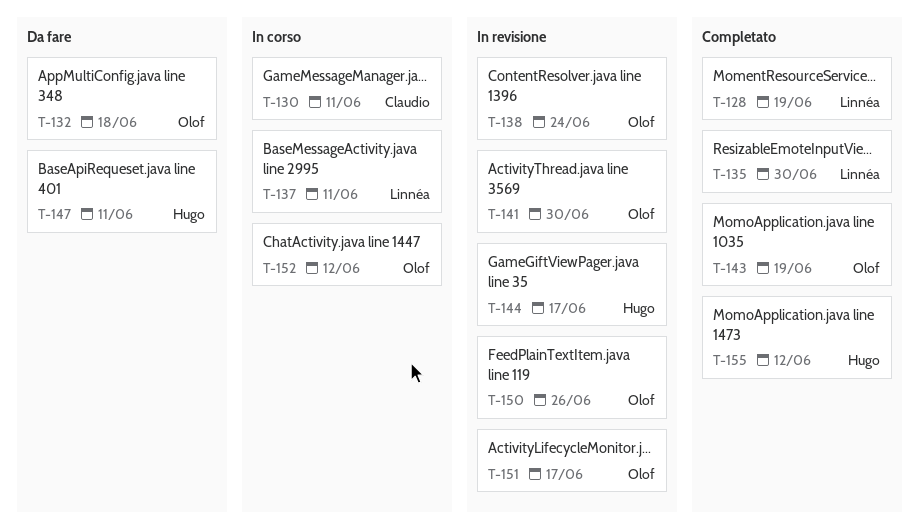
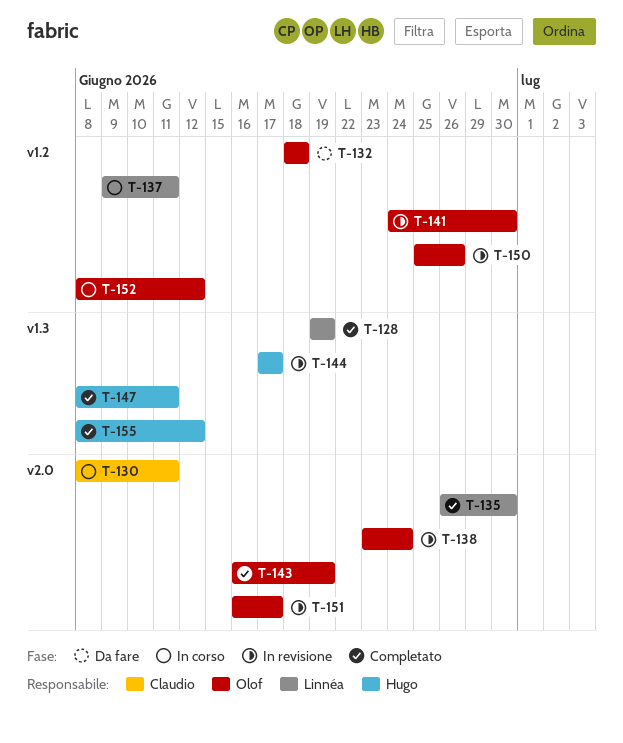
T-147, status: Da fare -> Completato

